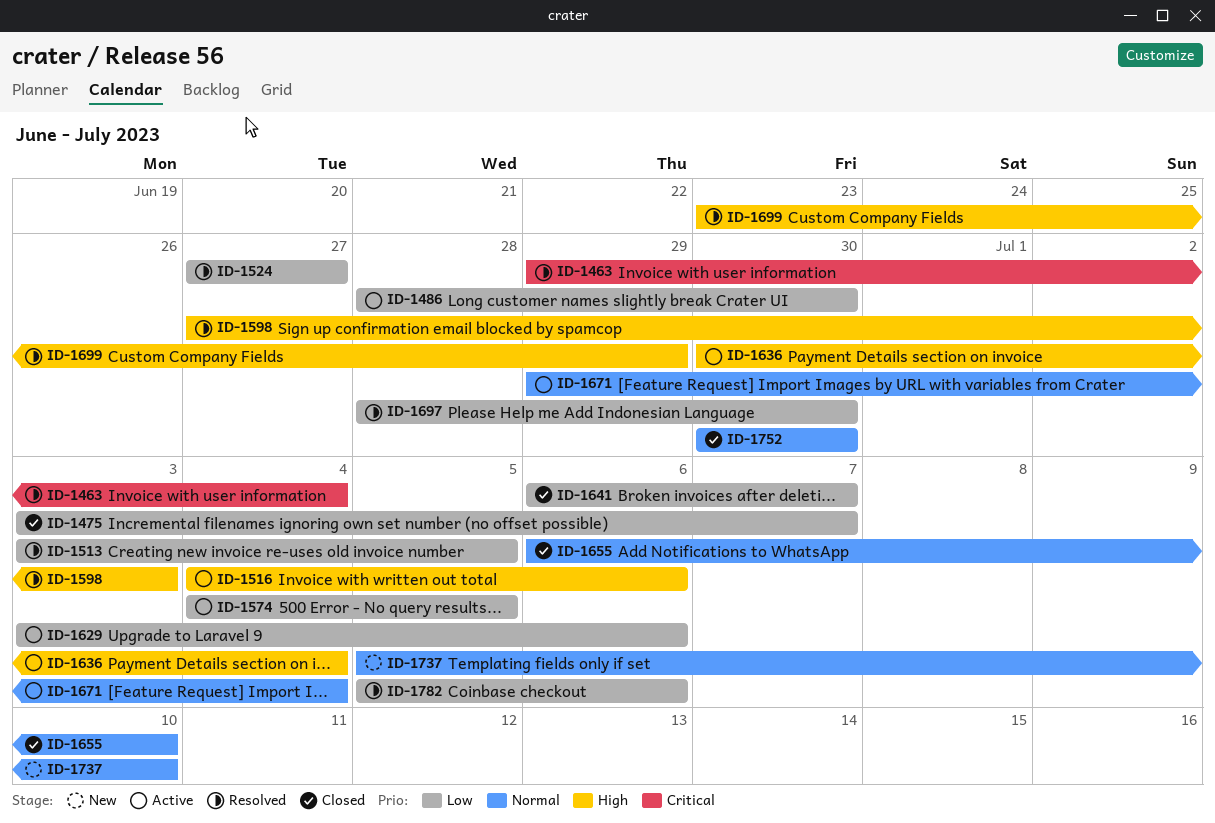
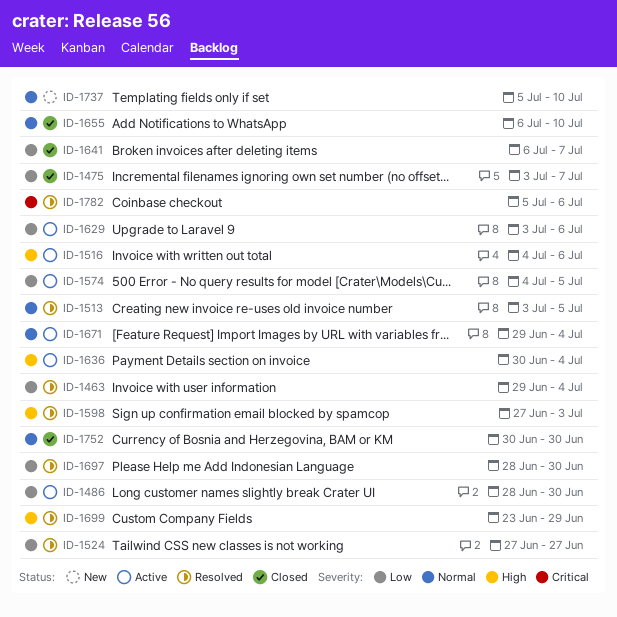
ID-1463, priority: Critical -> Low
ID-1513, priority: Low -> Normal
ID-1782, priority: Low -> Critical

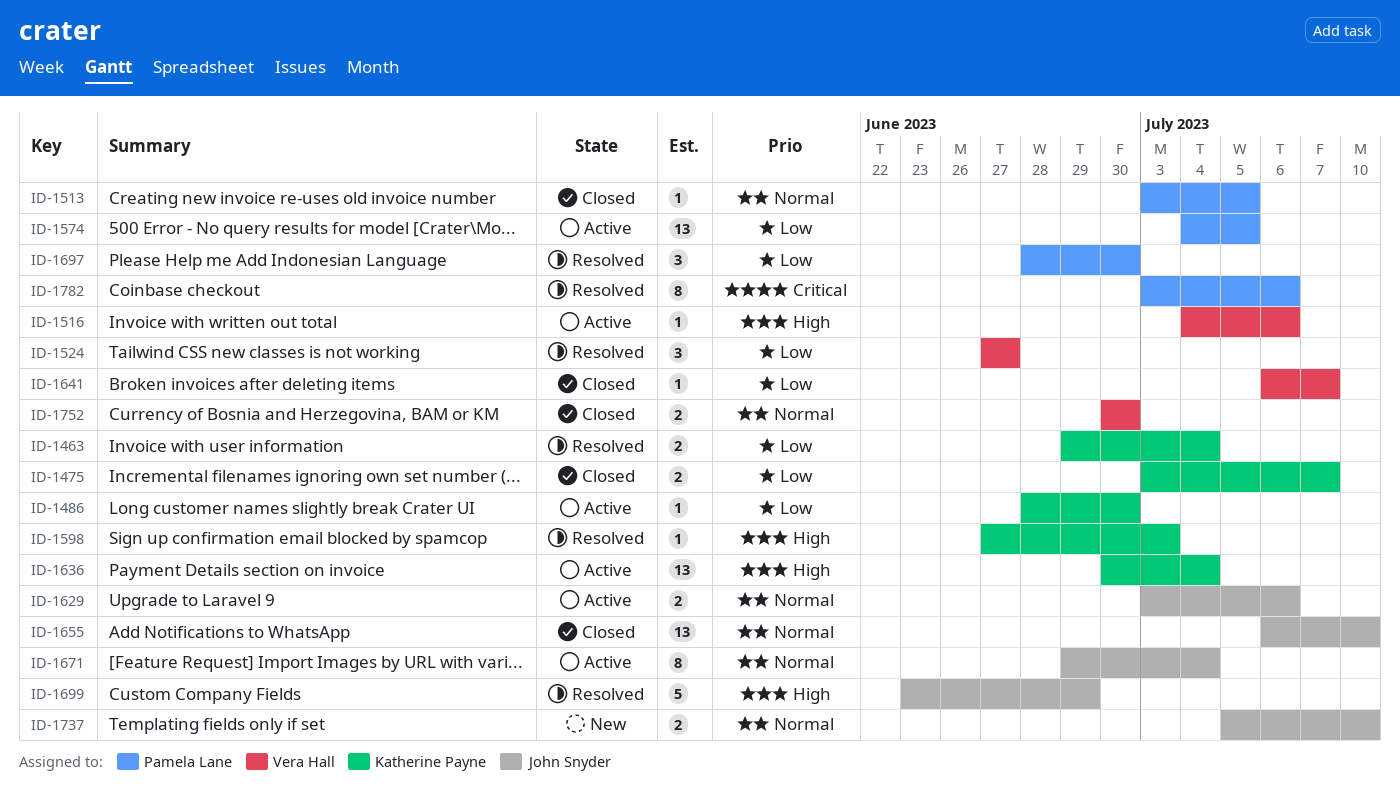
ID-1513, status: Resolved -> Closed
ID-1629, priority: Low -> Normal
ID-1782, start: Jul 5 -> Jul 3

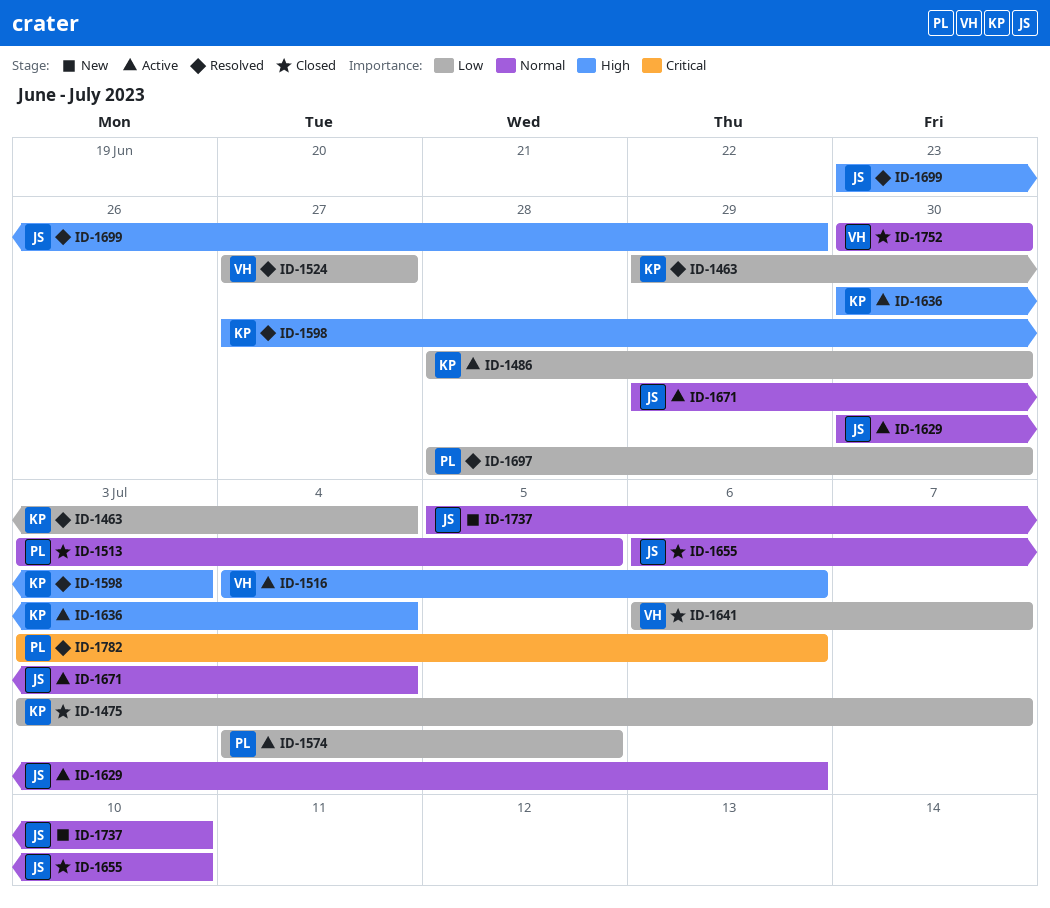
ID-1629, start: Jul 3 -> Jun 30

